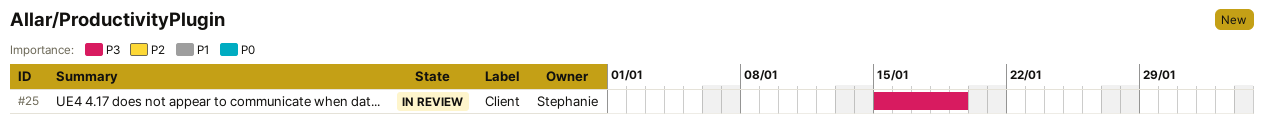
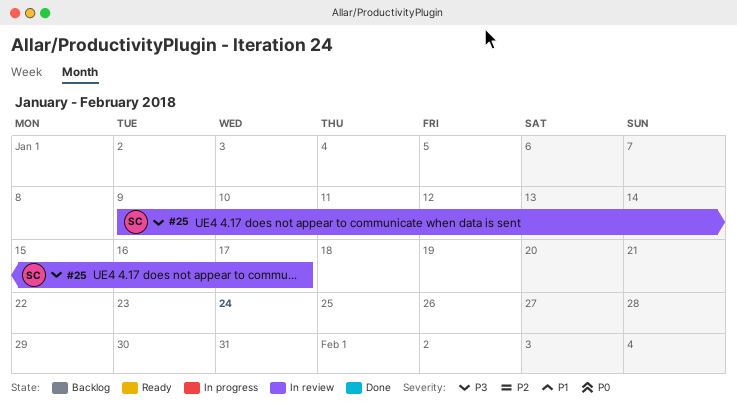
#25, start: Jan 15 -> Jan 9
#25, due: Jan 19 -> Jan 17

